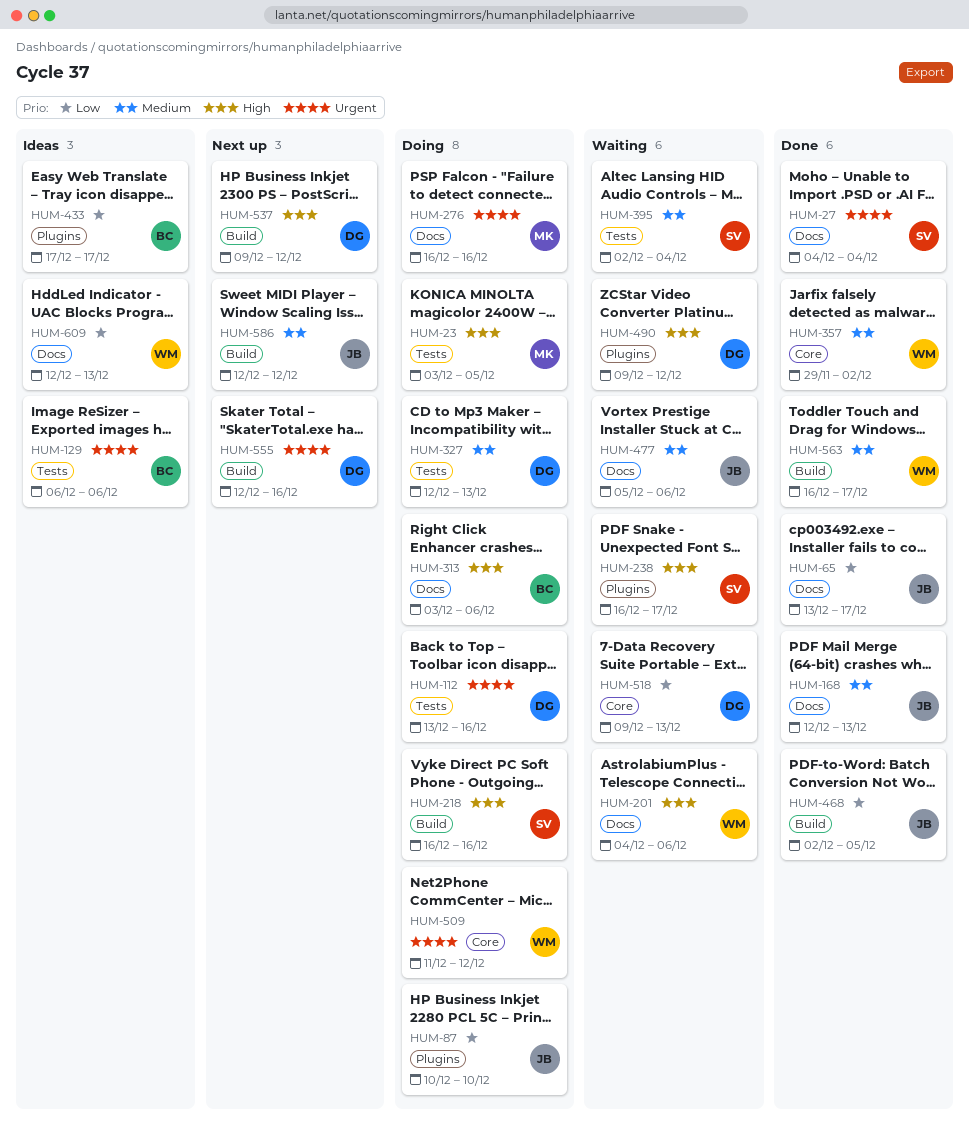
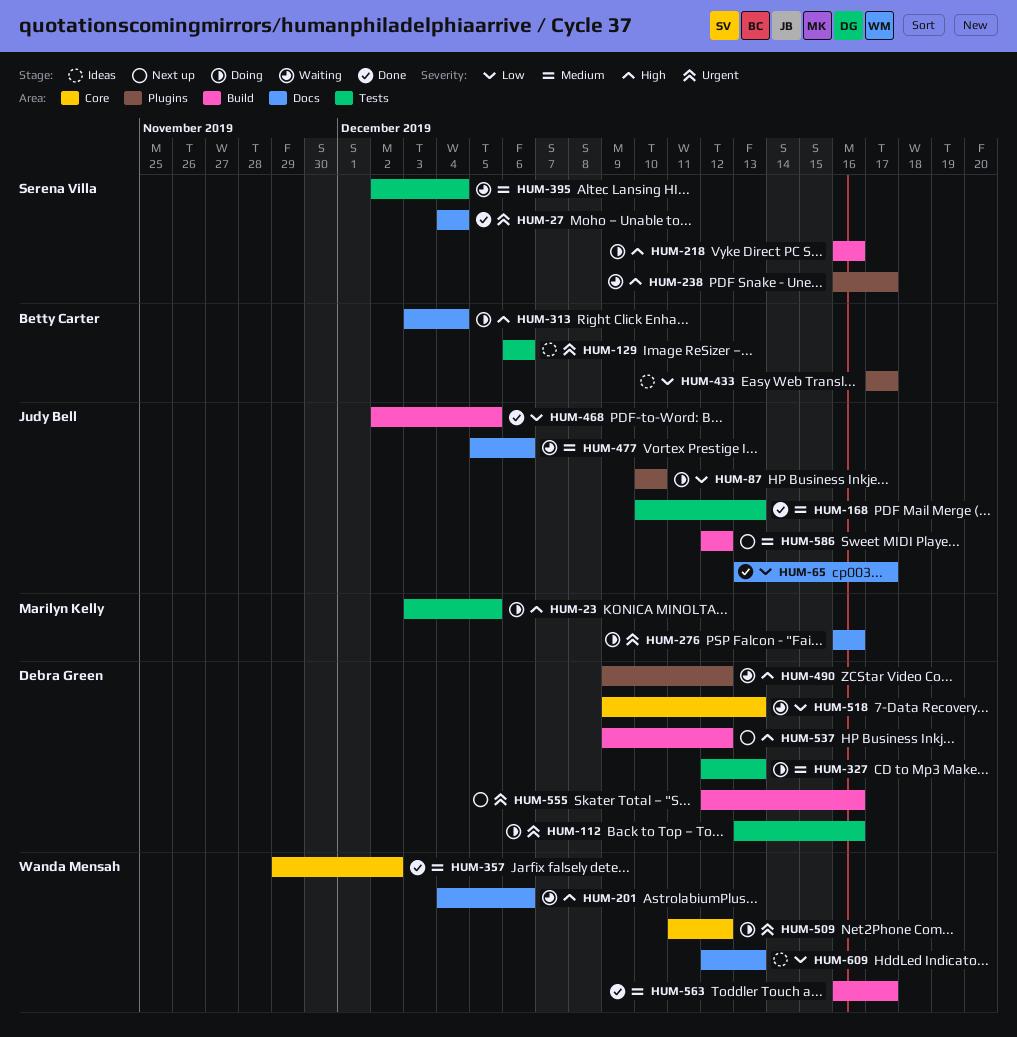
HUM-168, label: Docs -> Tests
HUM-168, start: Dec 12 -> Dec 10
HUM-313, due: Dec 6 -> Dec 4

